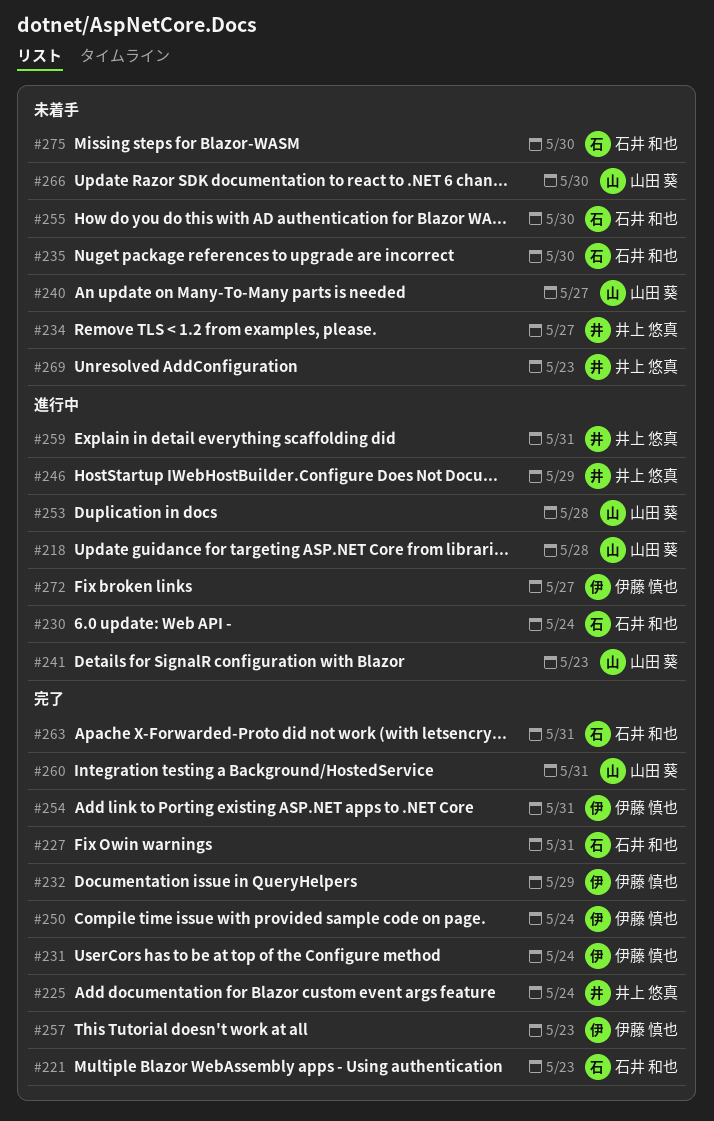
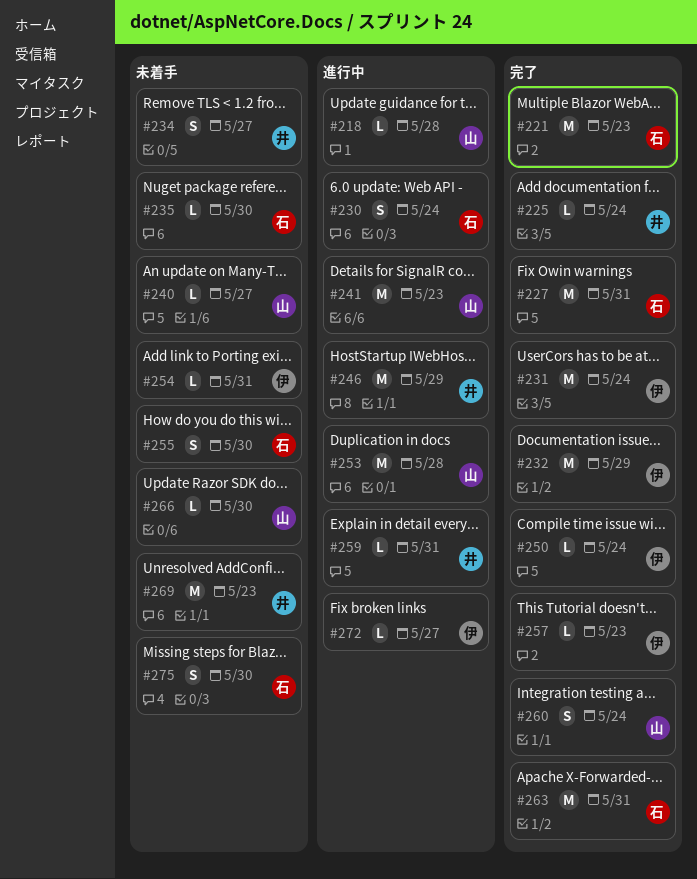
#254, status: 完了 -> 未着手
#260, due: May 31 -> May 24

